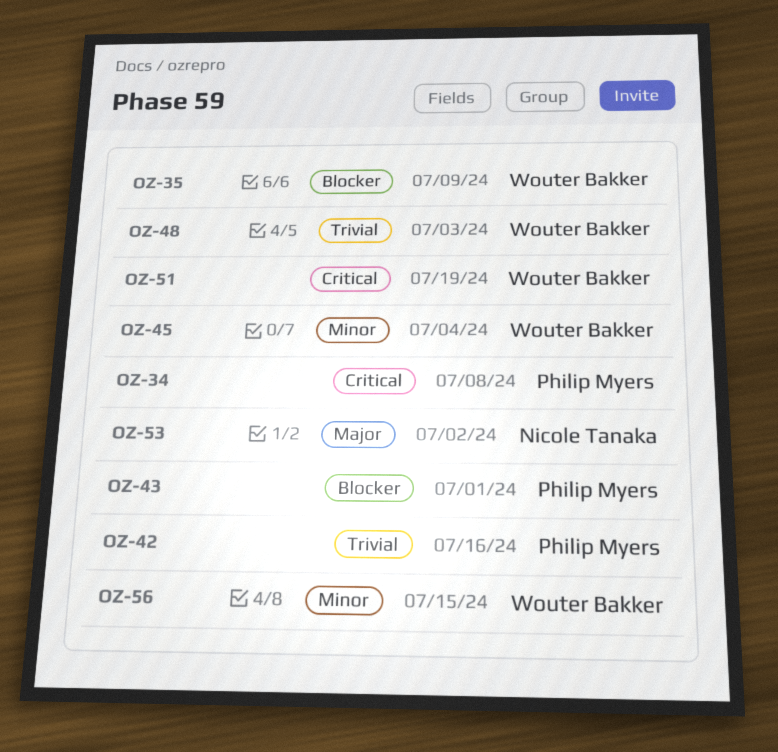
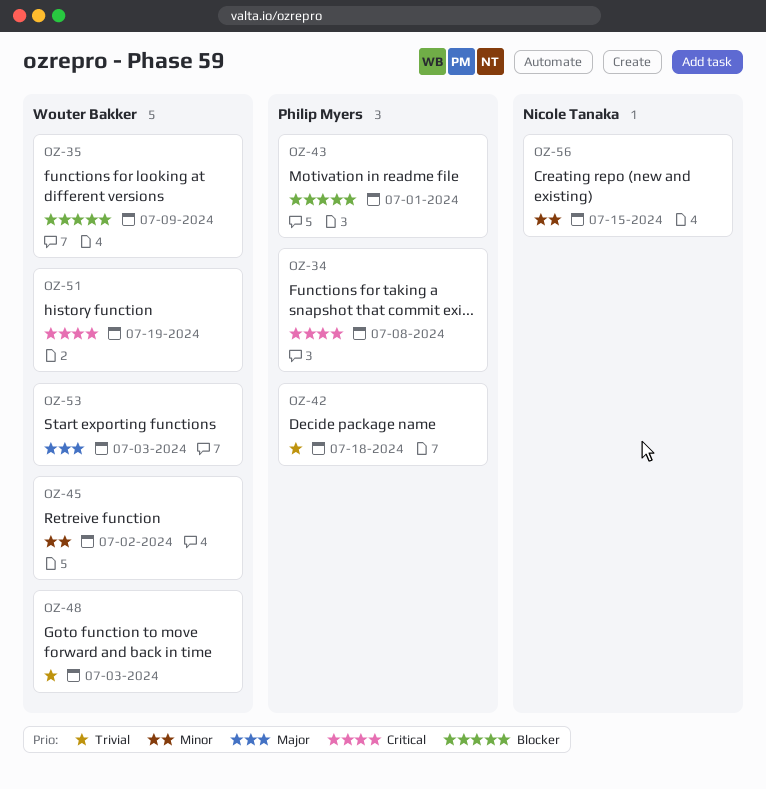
OZ-42, due: Jul 16 -> Jul 18
OZ-45, due: Jul 4 -> Jul 2
OZ-53, owner: Nicole Tanaka -> Wouter Bakker
OZ-53, due: Jul 2 -> Jul 3
OZ-56, owner: Wouter Bakker -> Nicole Tanaka

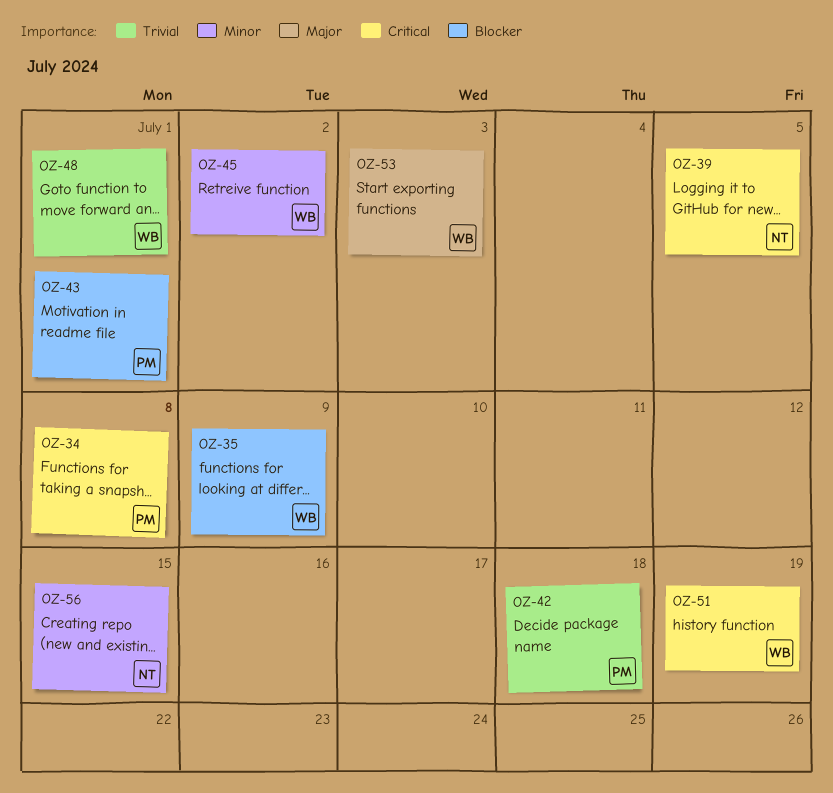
OZ-39: none -> present
OZ-48, due: Jul 3 -> Jul 1

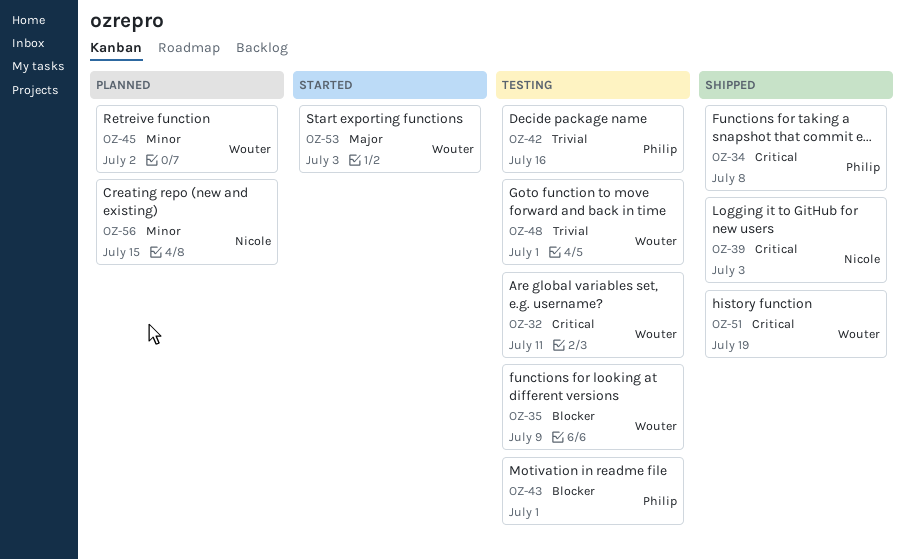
OZ-32: none -> present
OZ-39, due: Jul 5 -> Jul 3
OZ-42, due: Jul 18 -> Jul 16

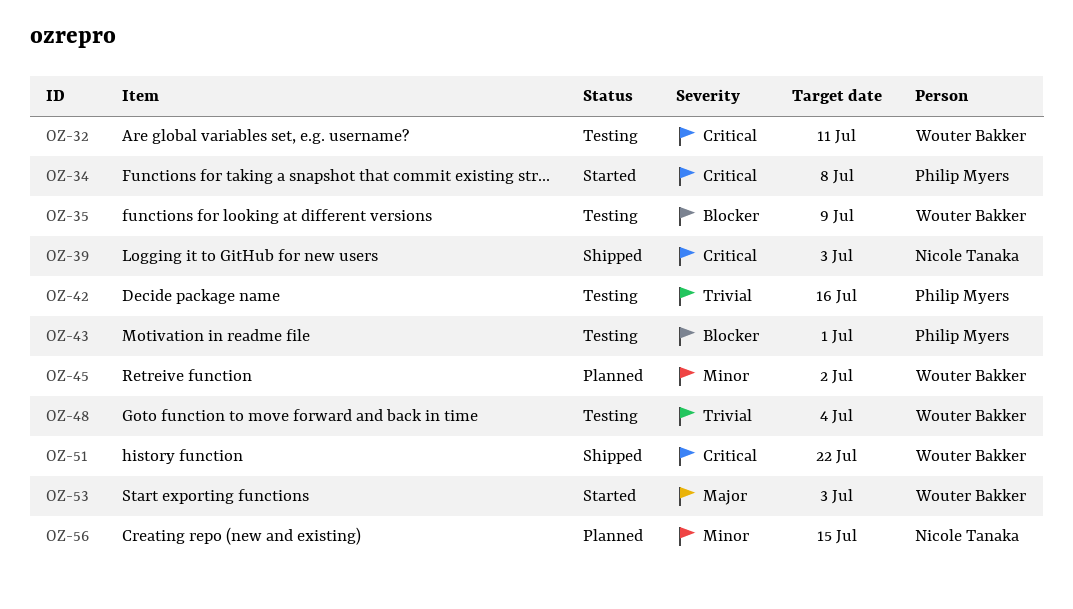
OZ-34, status: Shipped -> Started
OZ-48, due: Jul 1 -> Jul 4
OZ-51, due: Jul 19 -> Jul 22

